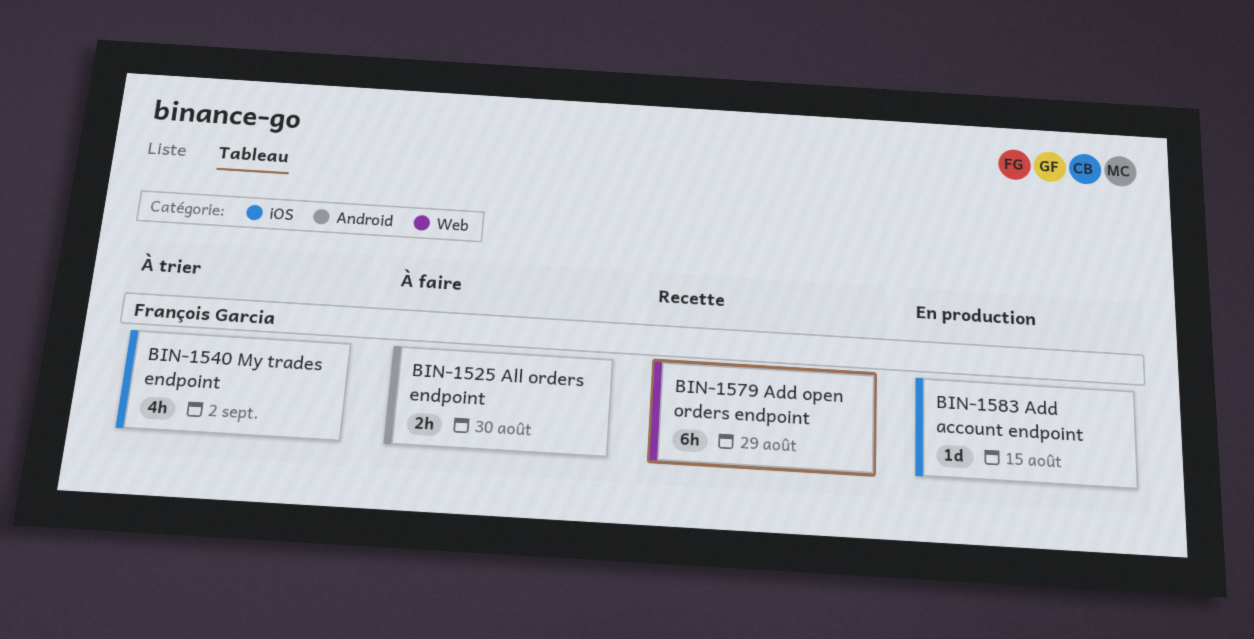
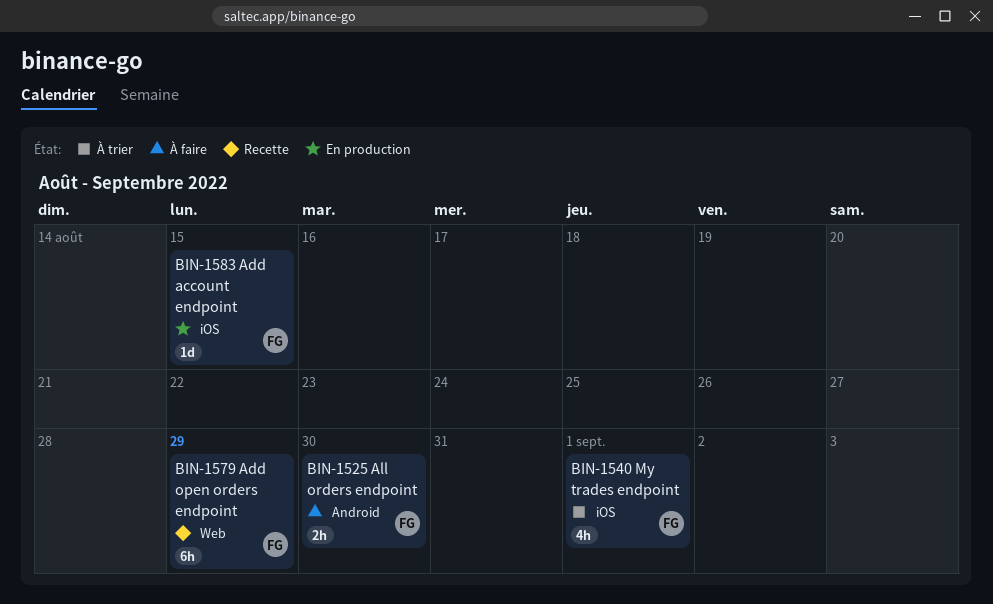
BIN-1540, due: Sep 2 -> Sep 1

